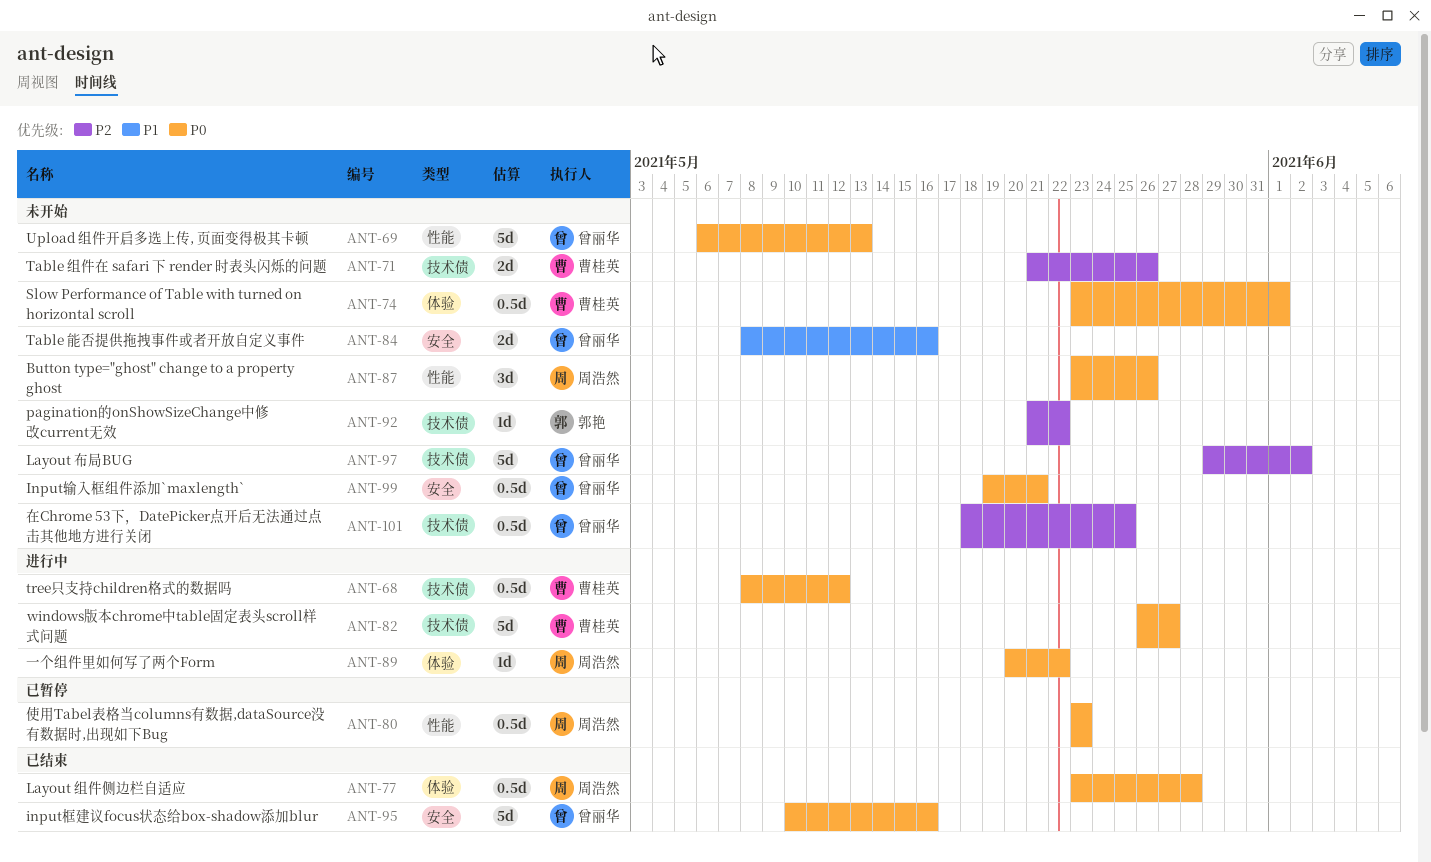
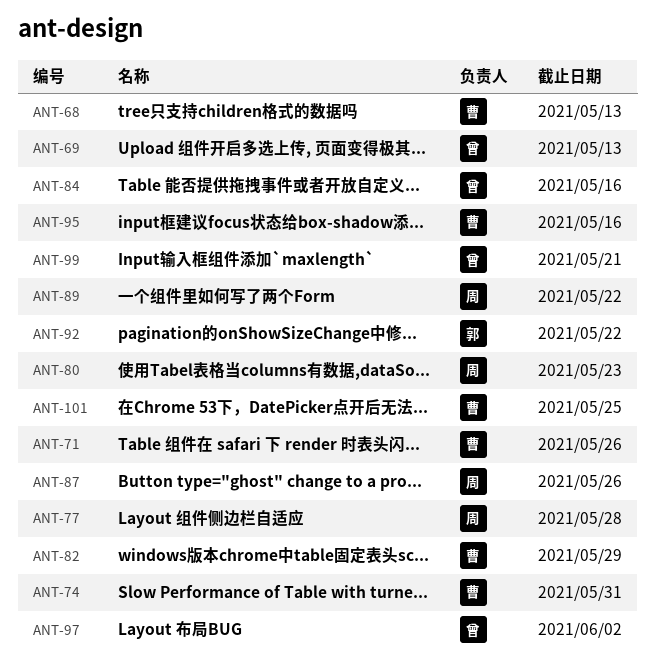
ANT-68, due: May 12 -> May 13
ANT-74, due: Jun 1 -> May 31
ANT-82, due: May 27 -> May 29
ANT-95, owner: 曾丽华 -> 曹桂英
ANT-101, owner: 曾丽华 -> 曹桂英

